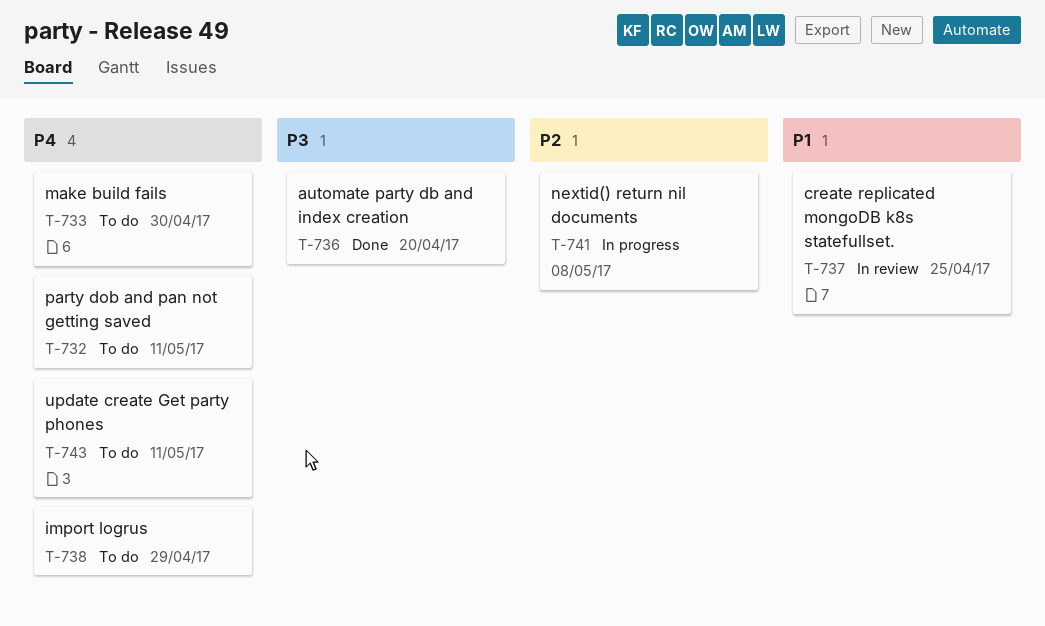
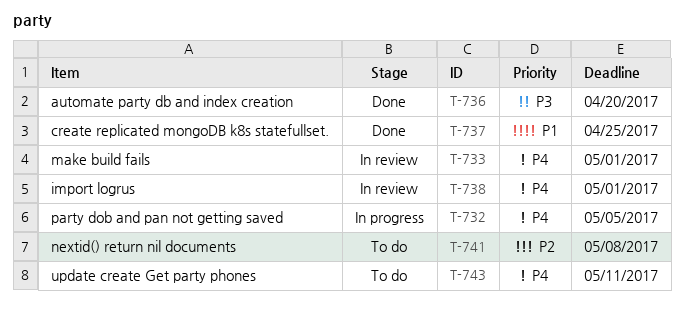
T-732, status: To do -> In progress
T-732, due: May 11 -> May 5
T-733, status: To do -> In review
T-733, due: Apr 30 -> May 1
T-737, status: In review -> Done
T-738, status: To do -> In review
T-738, due: Apr 29 -> May 1
T-741, status: In progress -> To do

